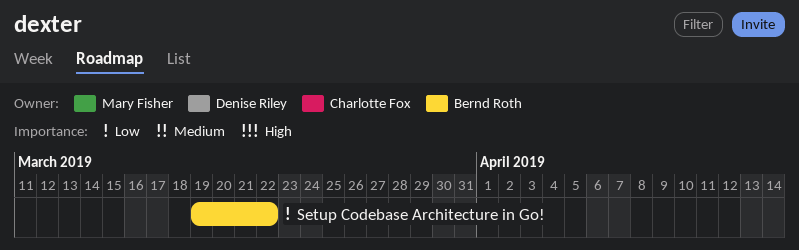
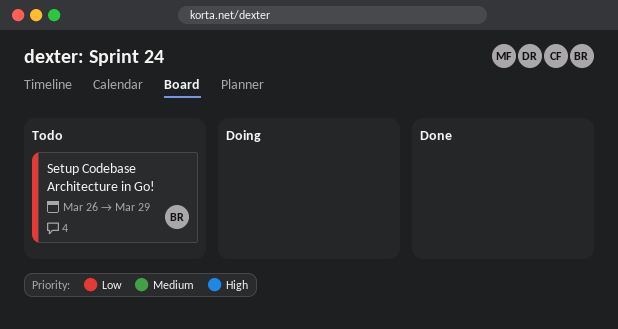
Setup Codebase Architecture in Go!, start: Mar 19 -> Mar 26
Setup Codebase Architecture in Go!, due: Mar 22 -> Mar 29

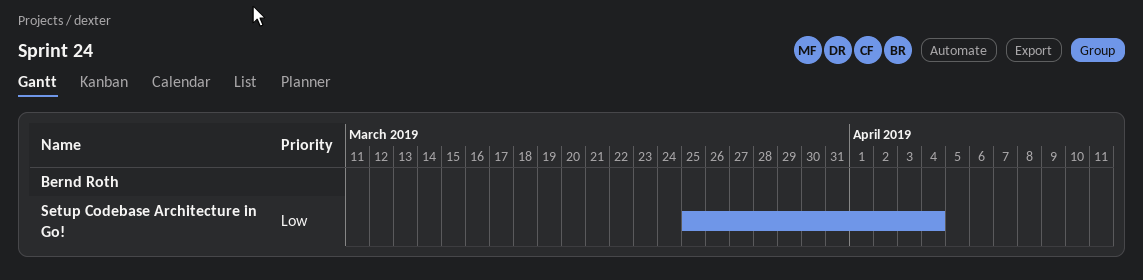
Setup Codebase Architecture in Go!, start: Mar 26 -> Mar 25
Setup Codebase Architecture in Go!, due: Mar 29 -> Apr 4

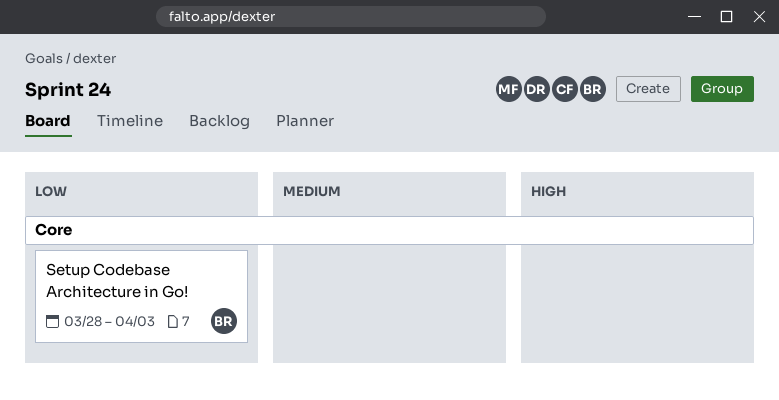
Setup Codebase Architecture in Go!, start: Mar 25 -> Mar 28
Setup Codebase Architecture in Go!, due: Apr 4 -> Apr 3

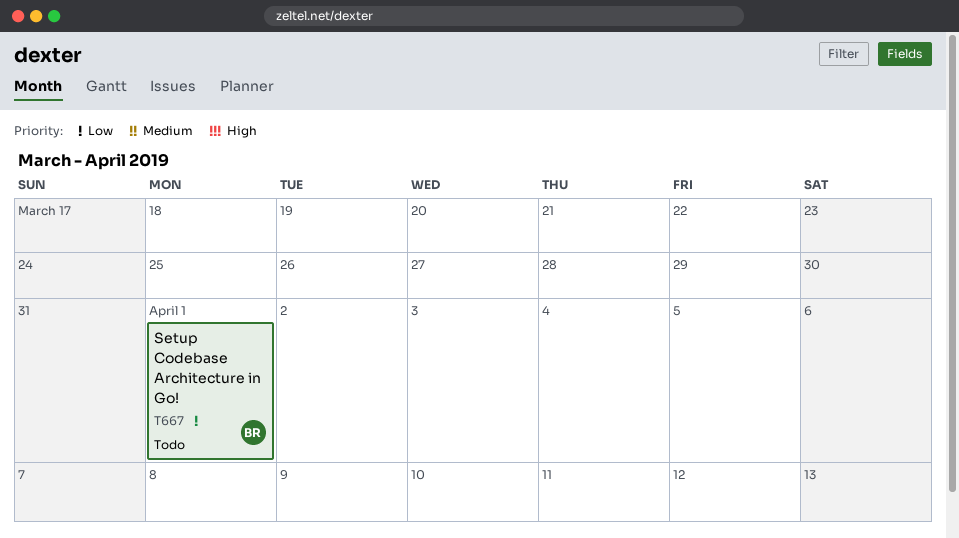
Setup Codebase Architecture in Go!, due: Apr 3 -> Apr 1

